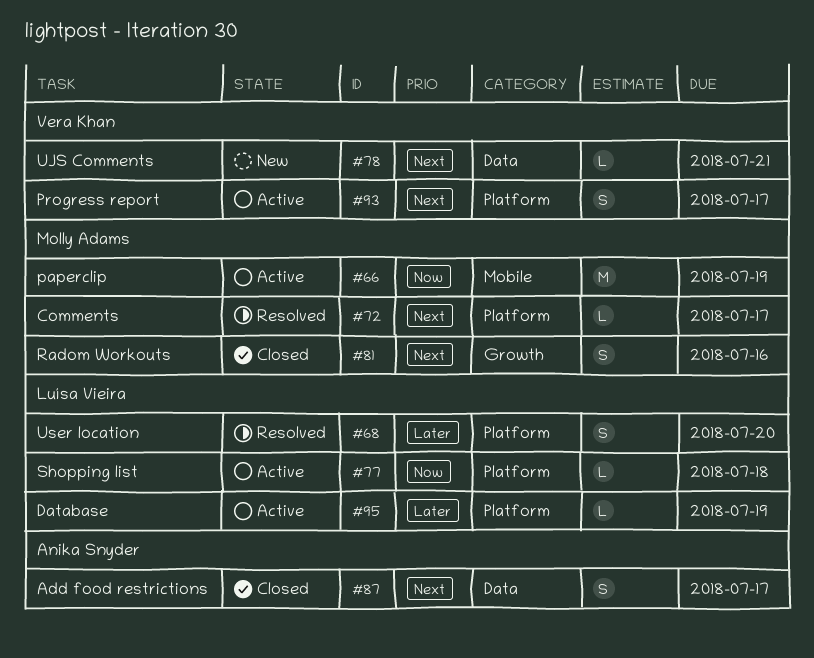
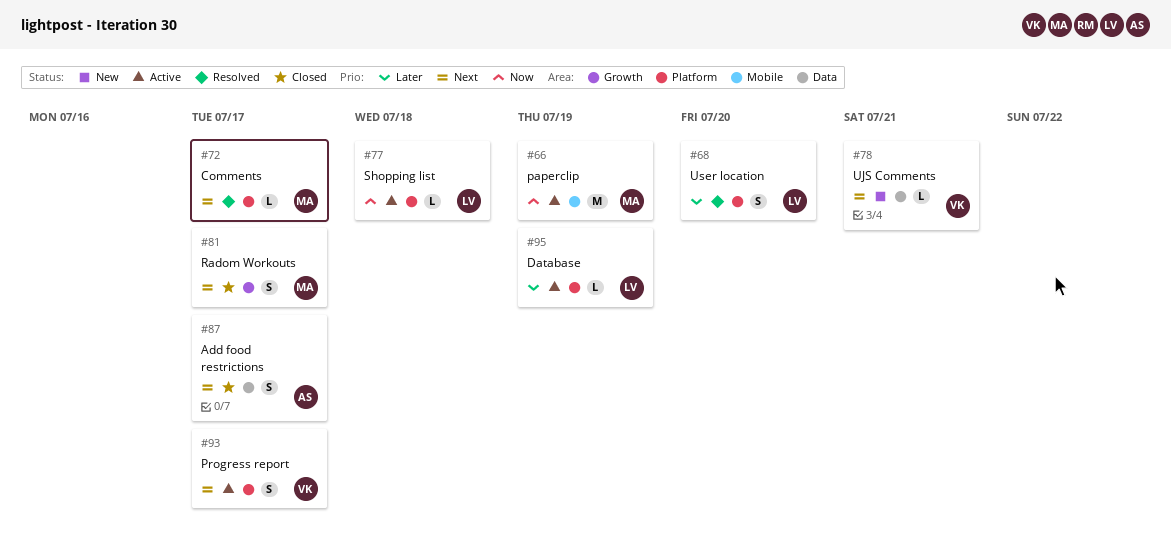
#81, due: Jul 16 -> Jul 17

